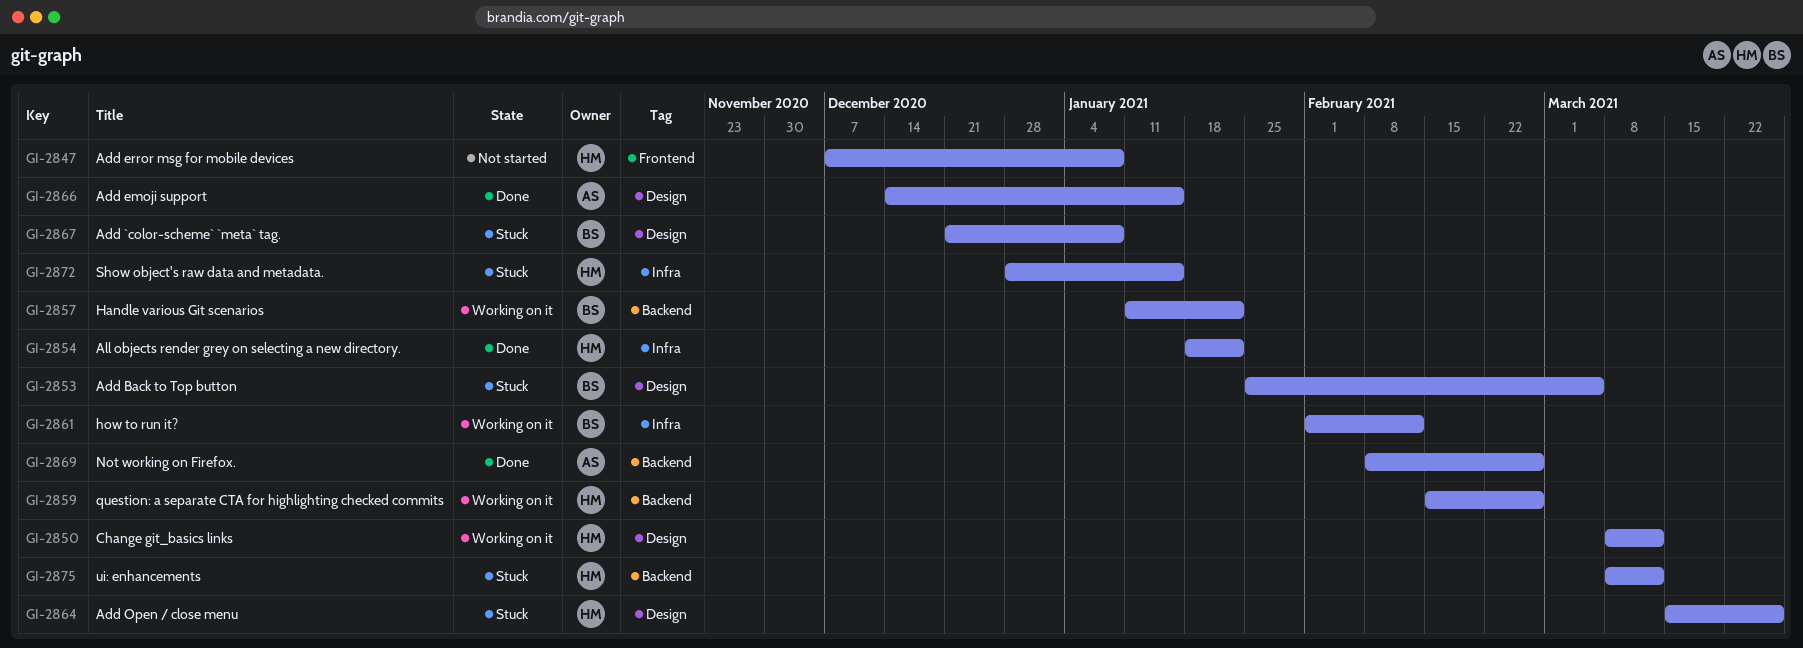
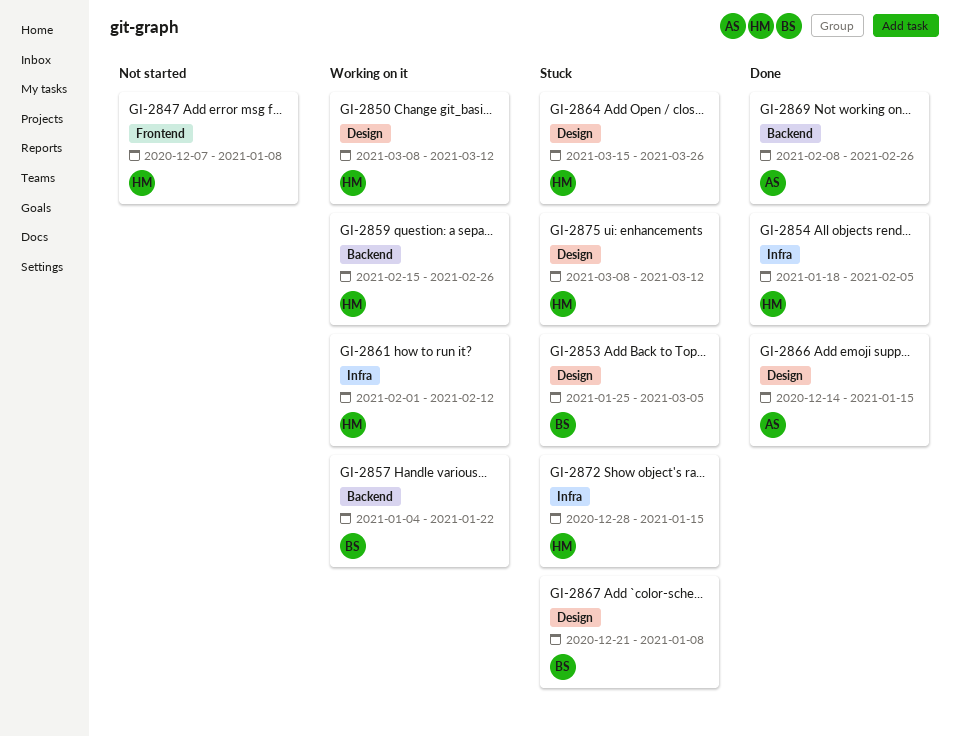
GI-2854, due: Jan 22 -> Feb 5
GI-2857, start: Jan 11 -> Jan 4
GI-2861, owner: BS -> HM
GI-2875, label: Backend -> Design

